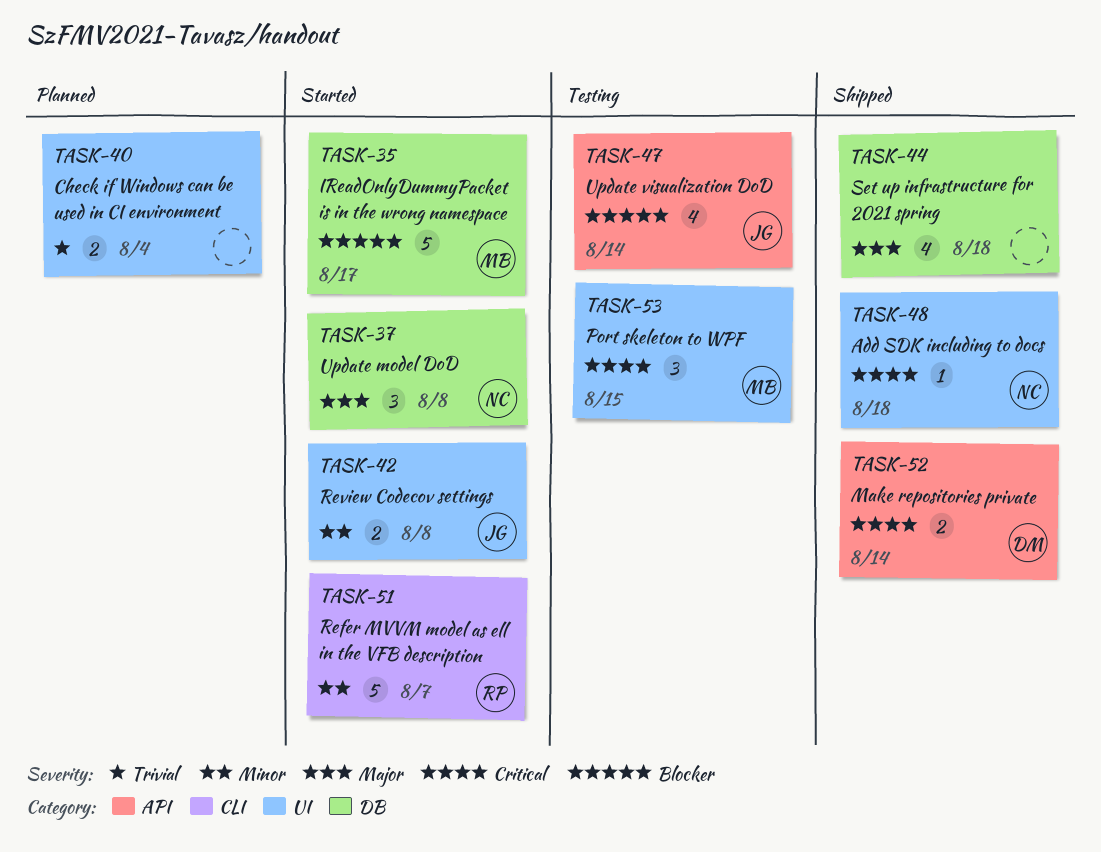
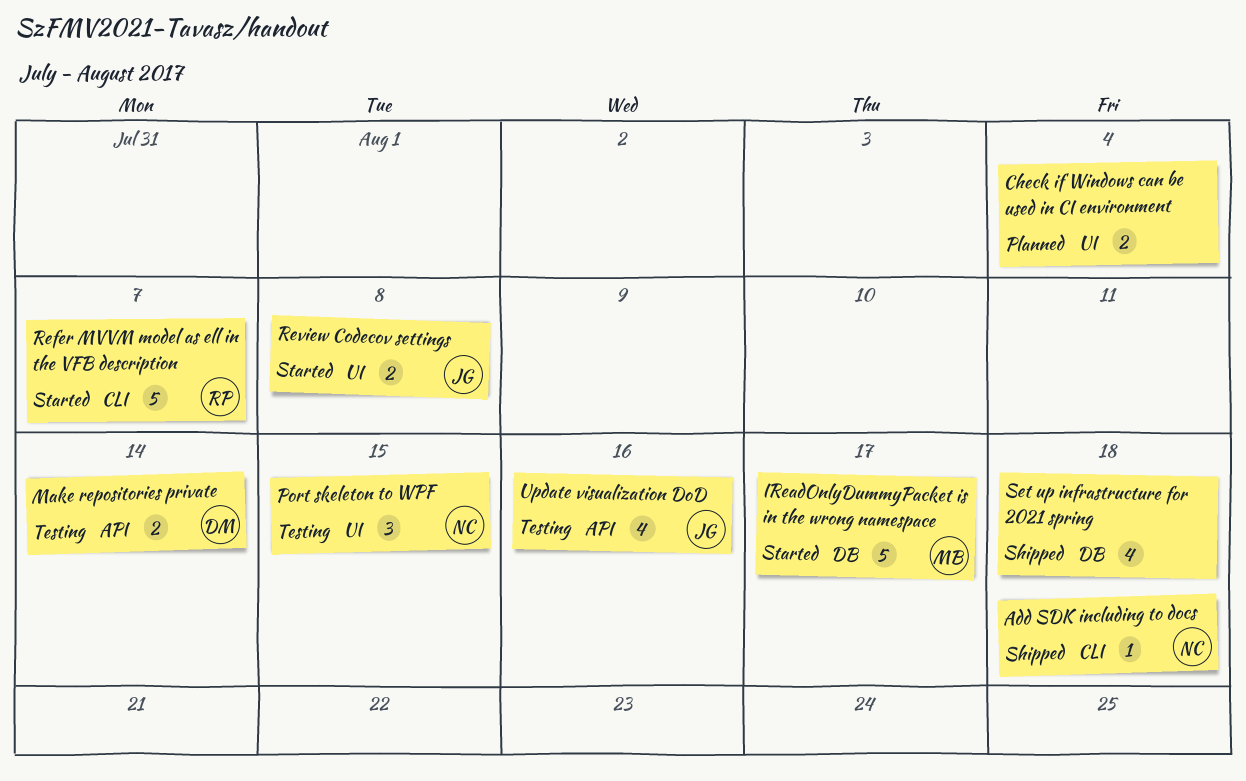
Add SDK including to docs, label: UI -> CLI
Make repositories private, status: Shipped -> Testing
Port skeleton to WPF, owner: MB -> NC
Update model DoD: present -> none
Update visualization DoD, due: Aug 14 -> Aug 16

